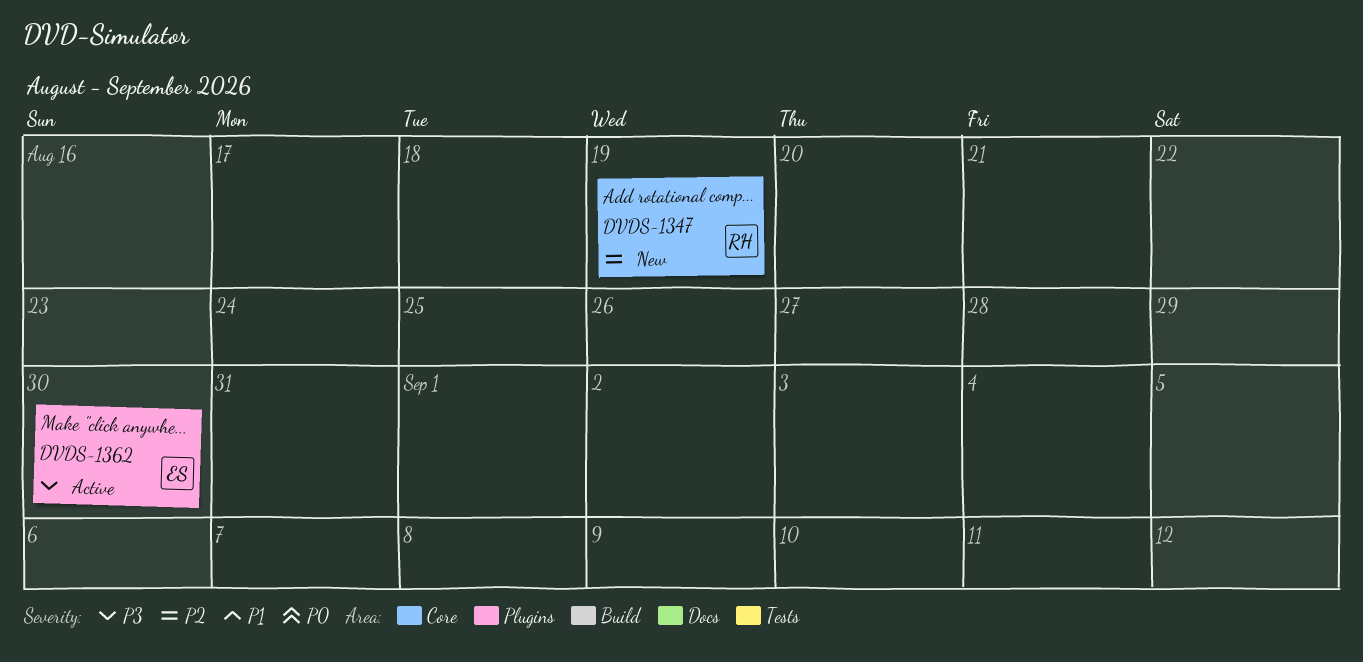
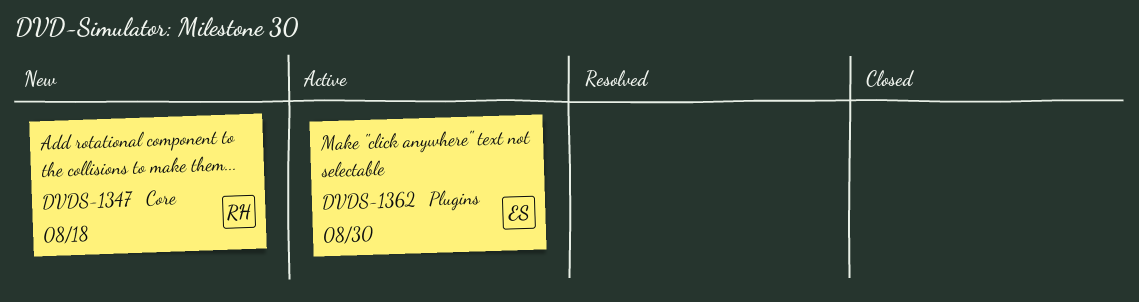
DVDS-1347, due: Aug 19 -> Aug 18

